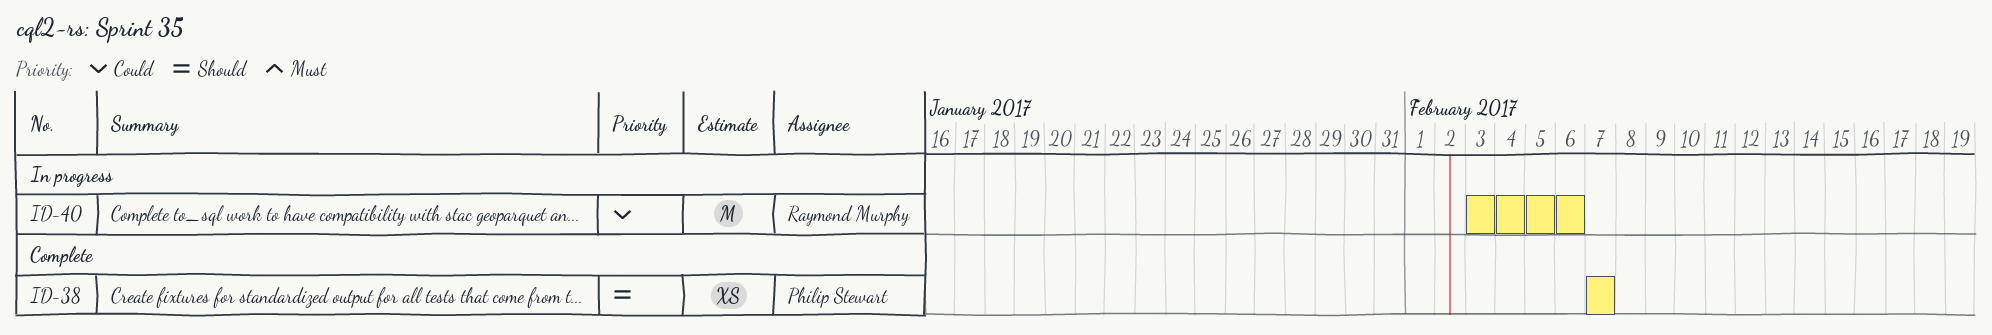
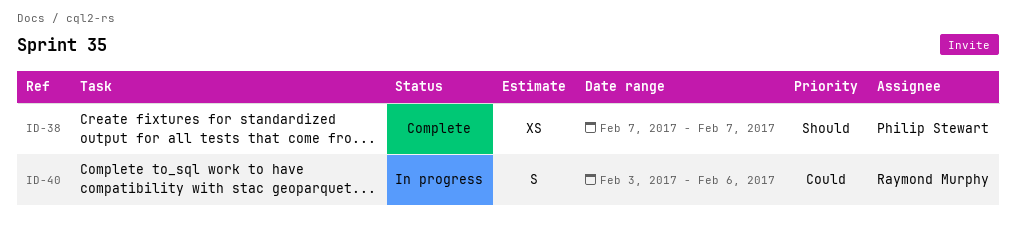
ID-40, estimate: M -> S

